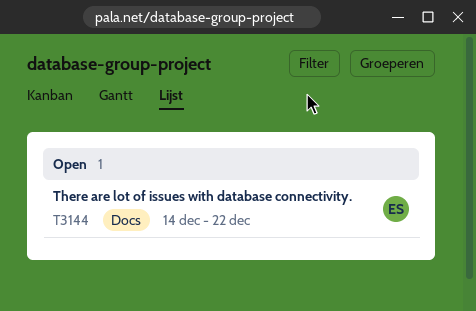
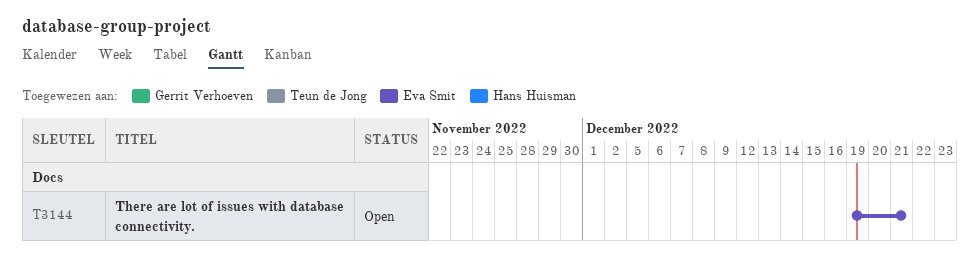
T3144, start: Dec 14 -> Dec 19
T3144, due: Dec 22 -> Dec 21

